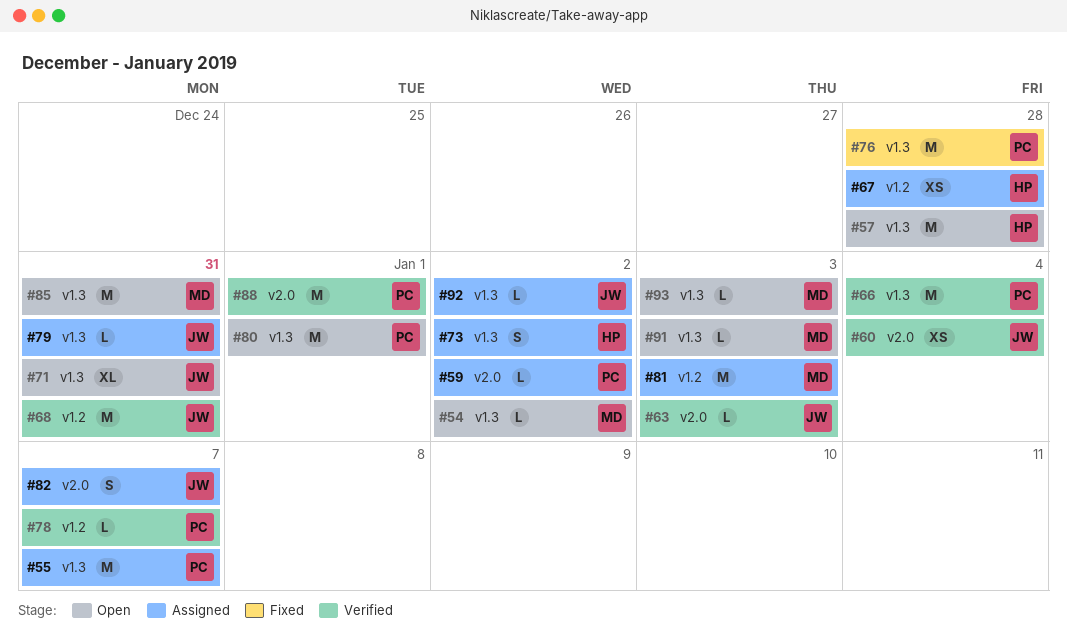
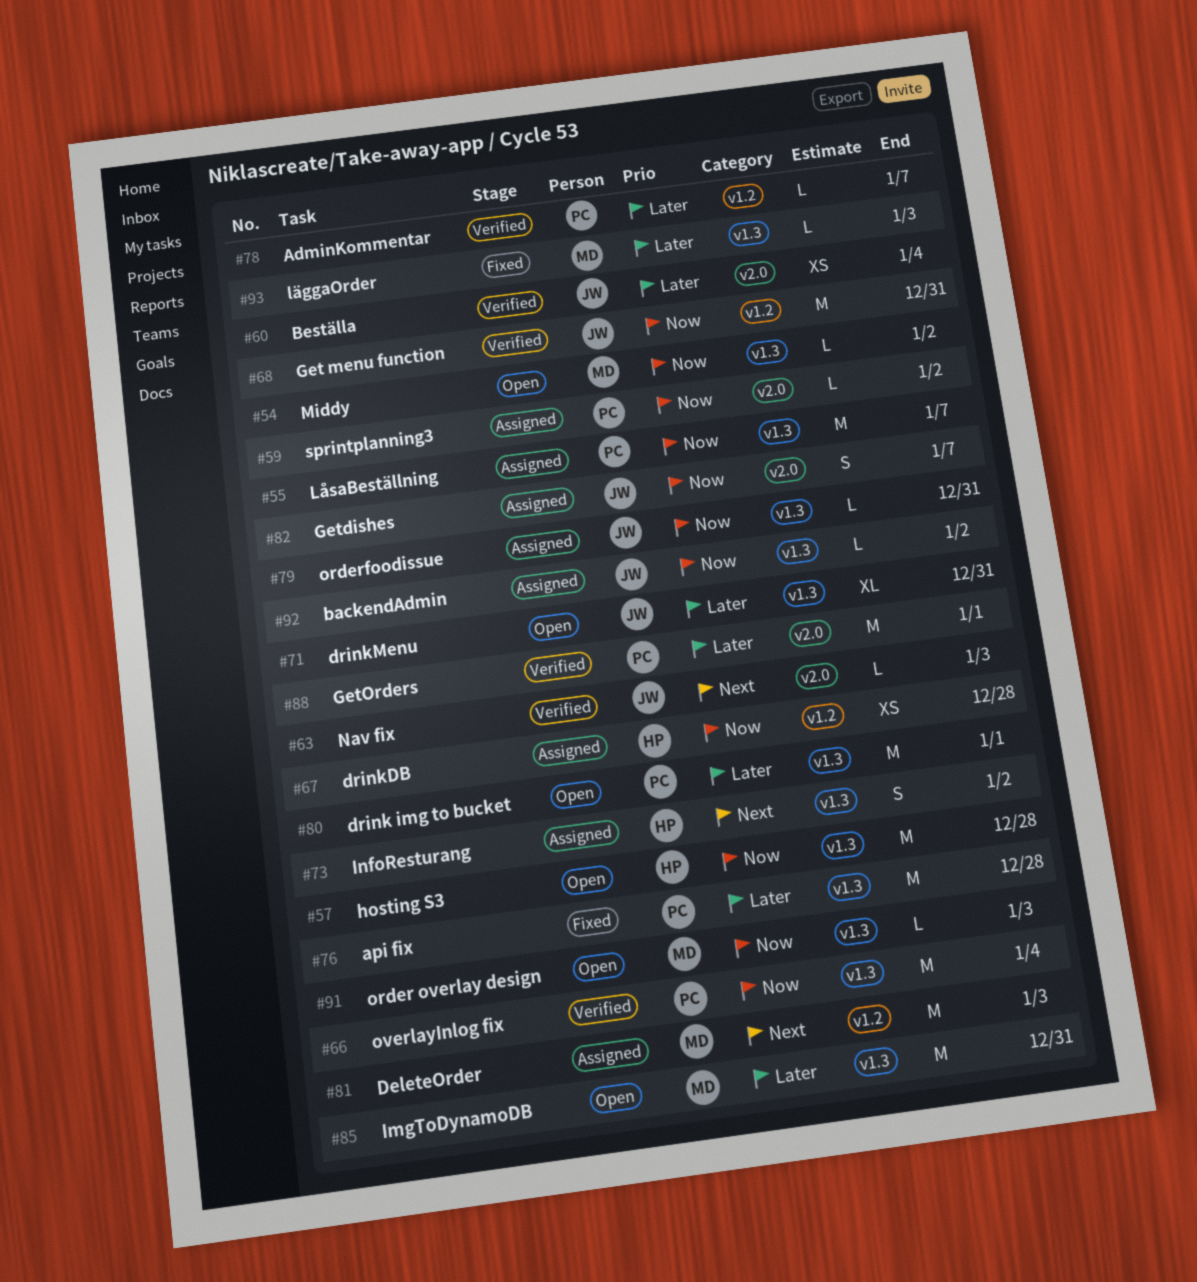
#93, status: Open -> Fixed

